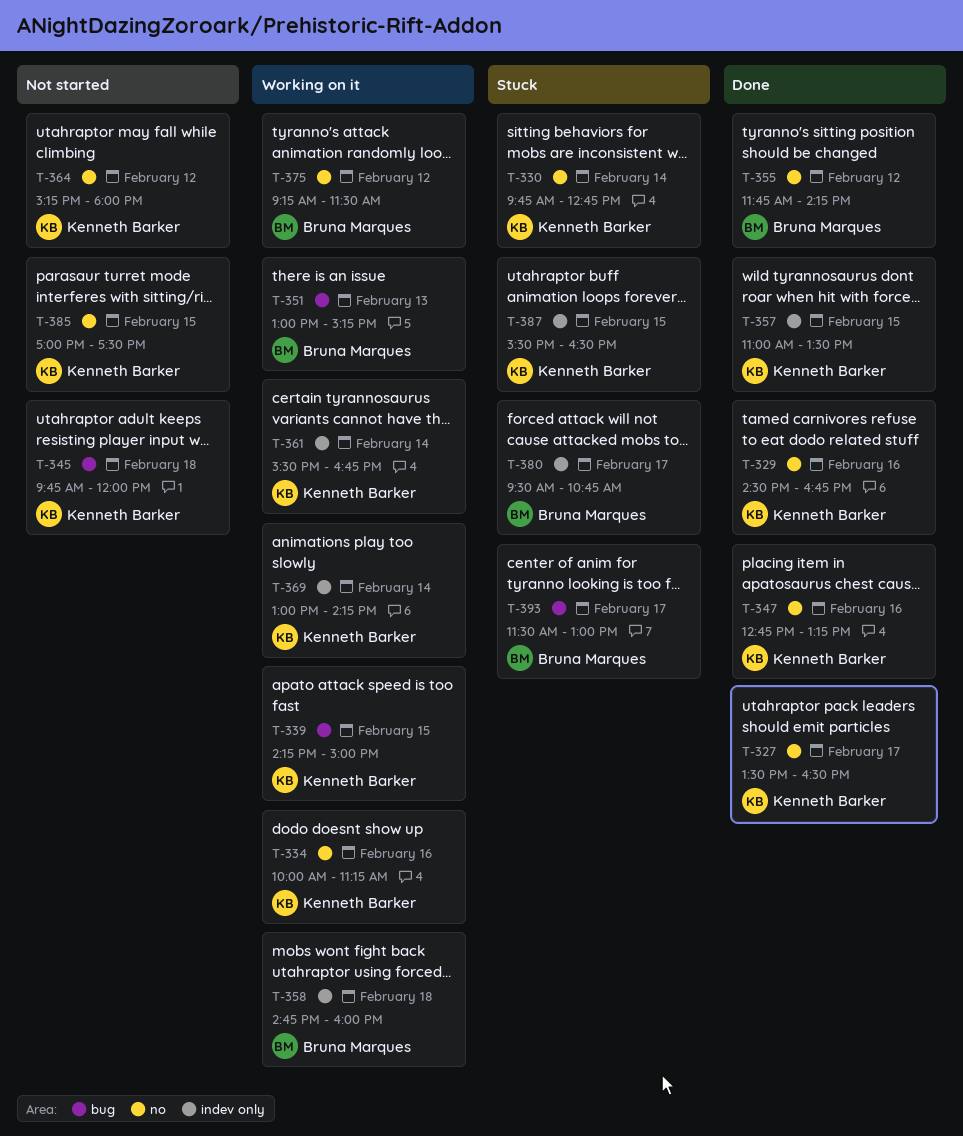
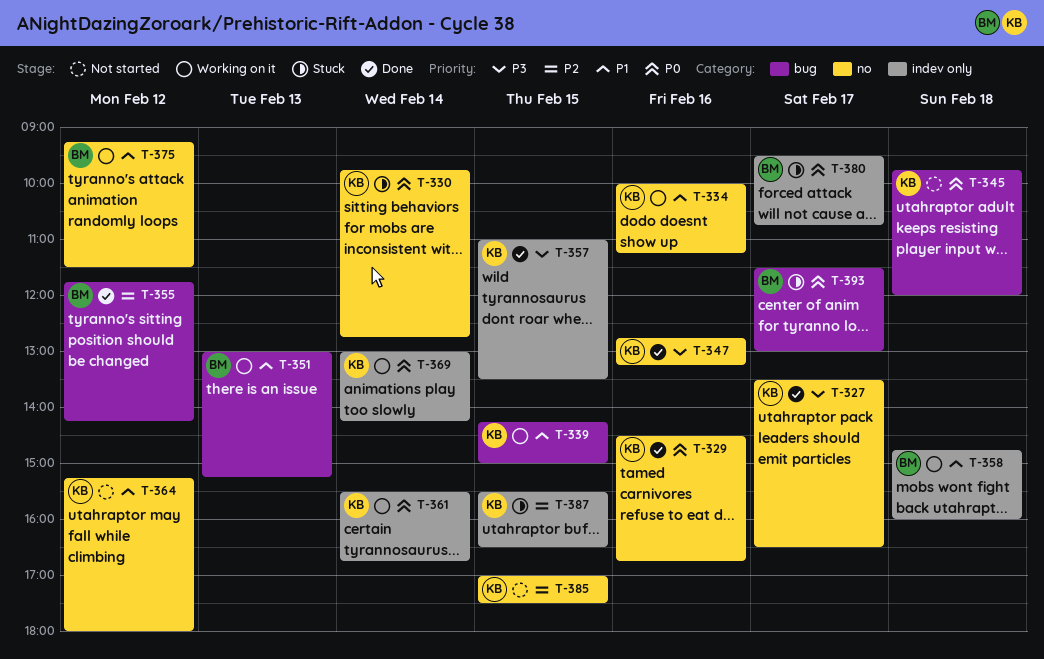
T-355, label: no -> bug

